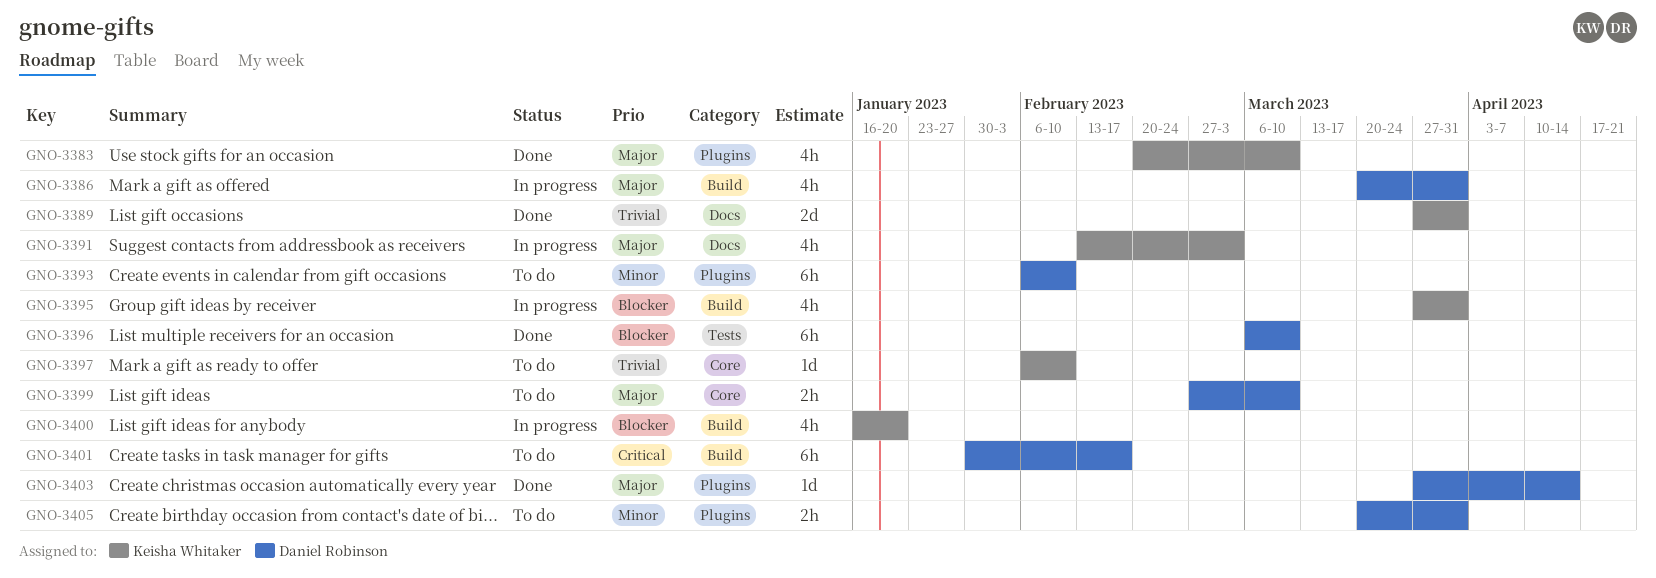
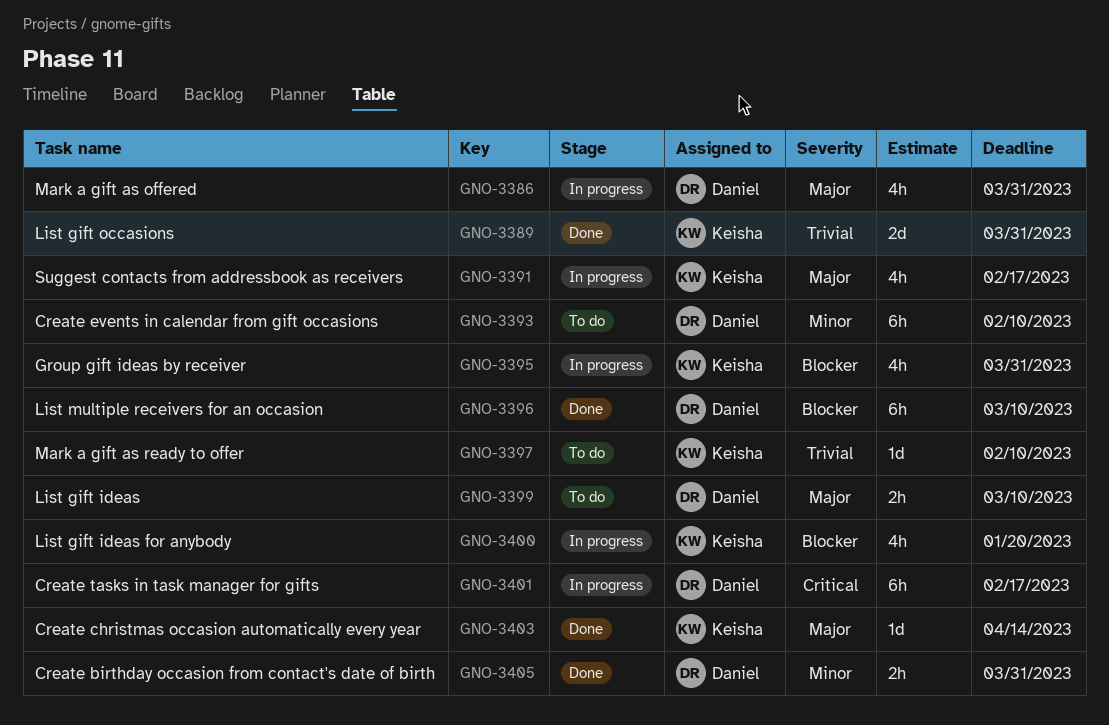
GNO-3383: present -> none
GNO-3391, due: Mar 3 -> Feb 17
GNO-3401, status: To do -> In progress
GNO-3403, owner: Daniel Robinson -> Keisha Whitaker
GNO-3405, status: To do -> Done

